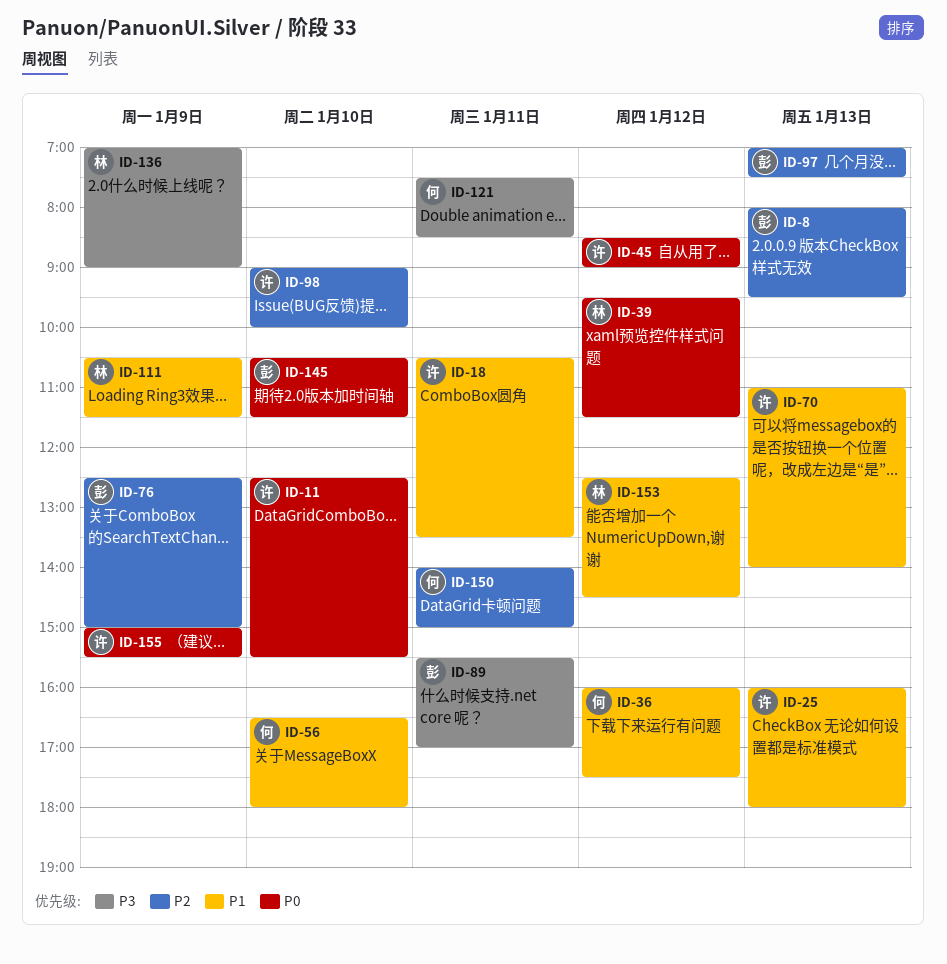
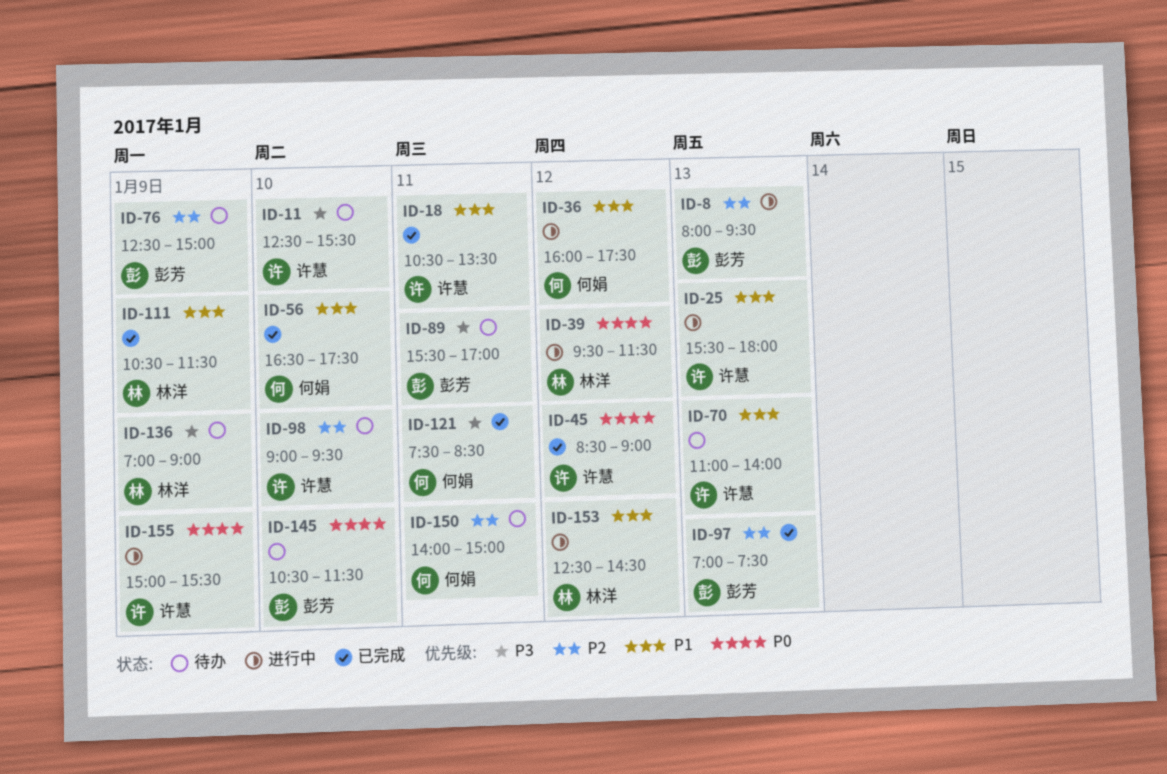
ID-11, priority: P0 -> P3
ID-25, begins: 16:00 -> 15:30
ID-56, ends: 18:00 -> 17:30
ID-98, ends: 10:00 -> 09:30

